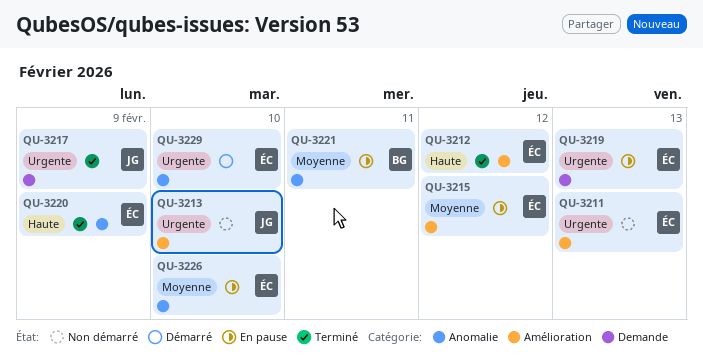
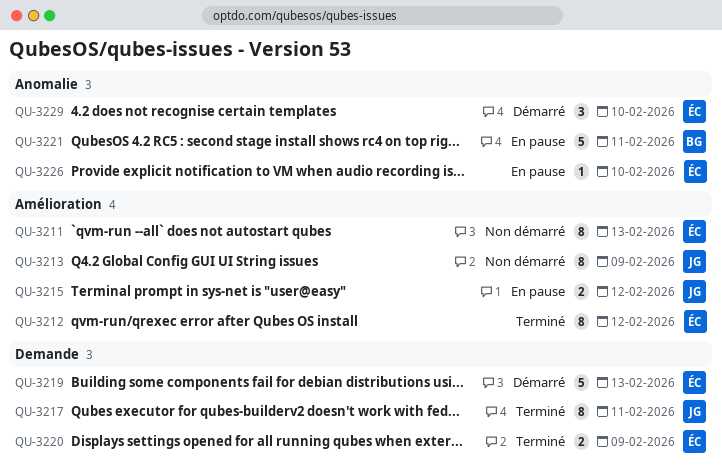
QU-3213, due: Feb 10 -> Feb 9
QU-3215, owner: ÉC -> JG
QU-3217, due: Feb 9 -> Feb 11
QU-3219, status: En pause -> Démarré
QU-3220, label: Anomalie -> Demande

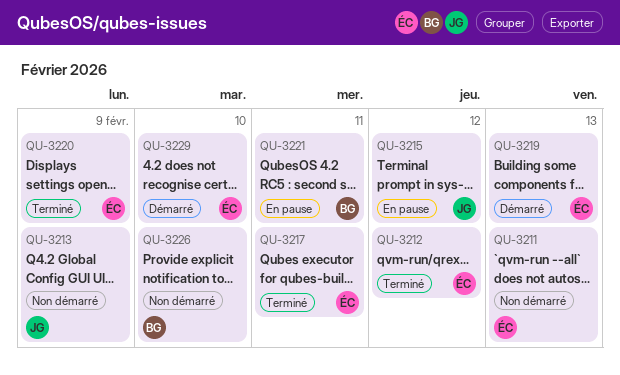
QU-3217, owner: JG -> ÉC
QU-3226, status: En pause -> Non démarré
QU-3226, owner: ÉC -> BG

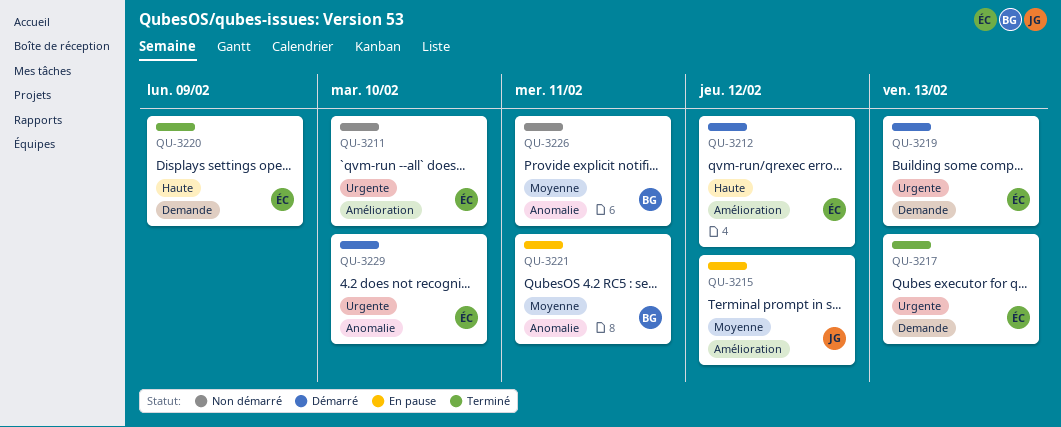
QU-3211, due: Feb 13 -> Feb 10
QU-3212, status: Terminé -> Démarré
QU-3213: present -> none
QU-3217, due: Feb 11 -> Feb 13
QU-3226, due: Feb 10 -> Feb 11

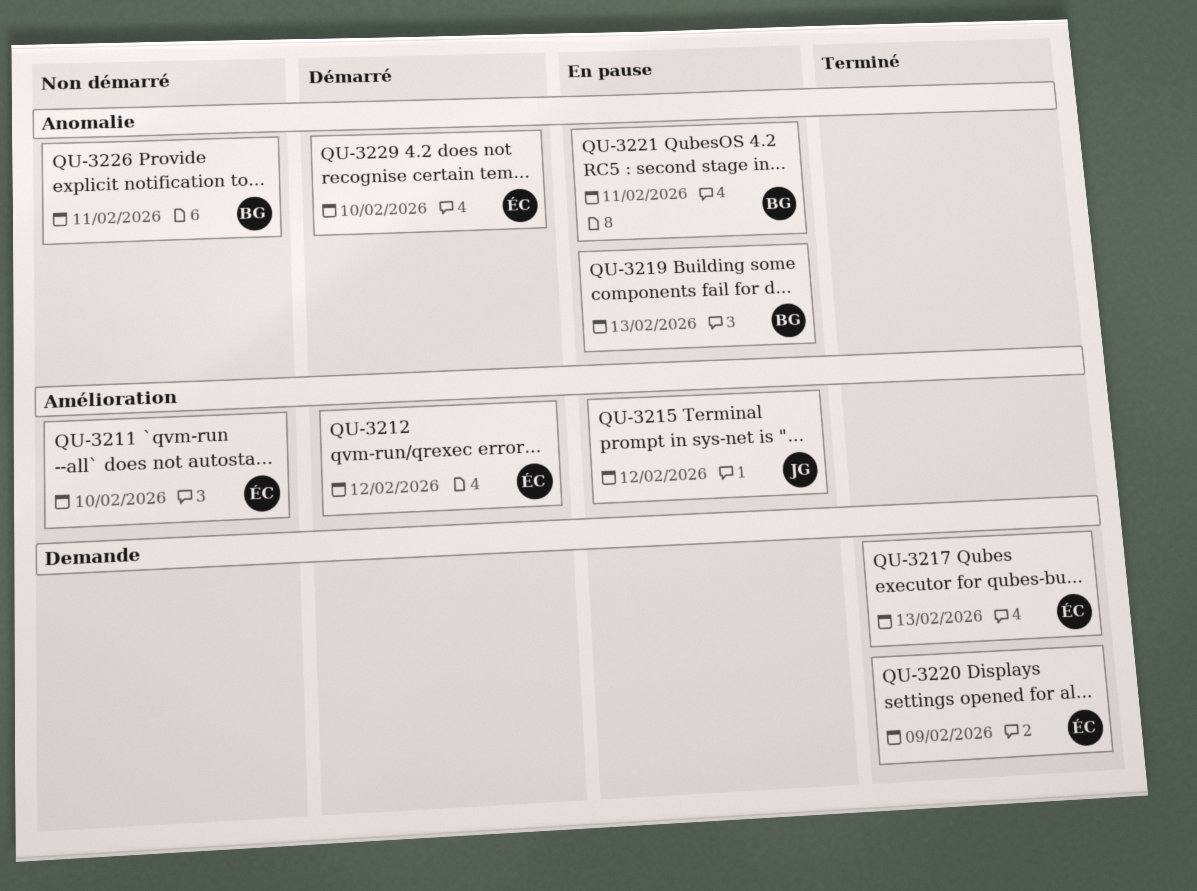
QU-3219, status: Démarré -> En pause
QU-3219, owner: ÉC -> BG
QU-3219, label: Demande -> Anomalie

